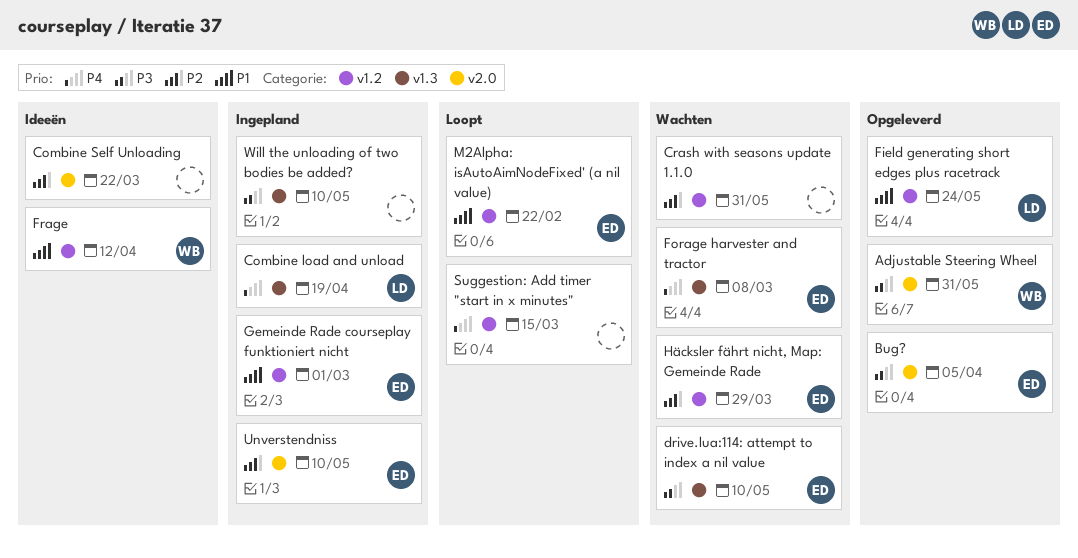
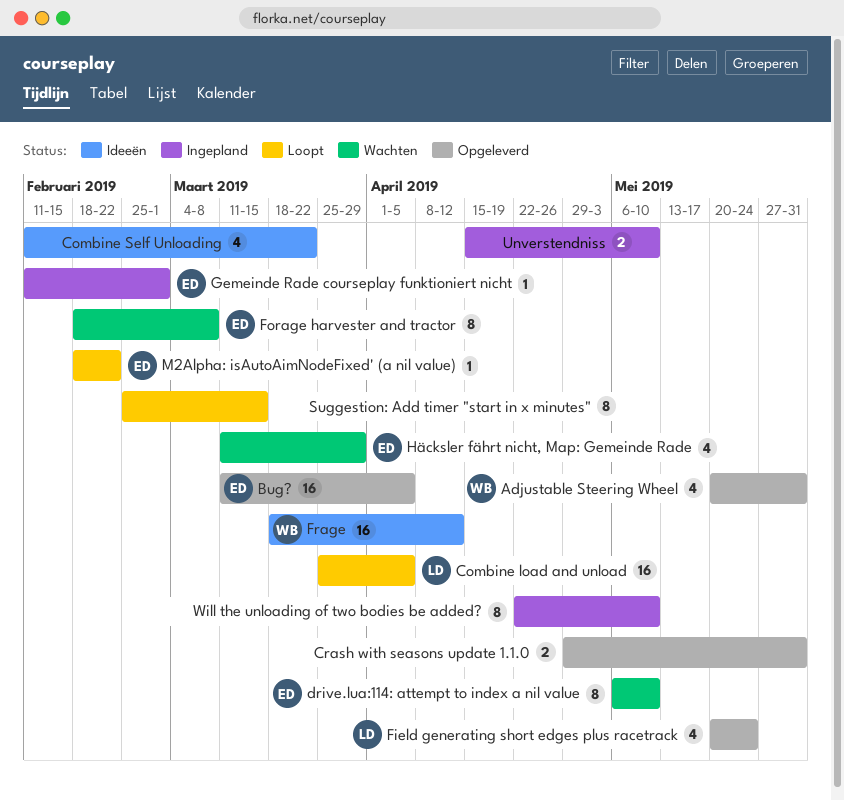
Combine load and unload, status: Ingepland -> Loopt
Combine load and unload, due: Apr 19 -> Apr 5
Crash with seasons update 1.1.0, status: Wachten -> Opgeleverd
Unverstendniss, owner: ED -> none

